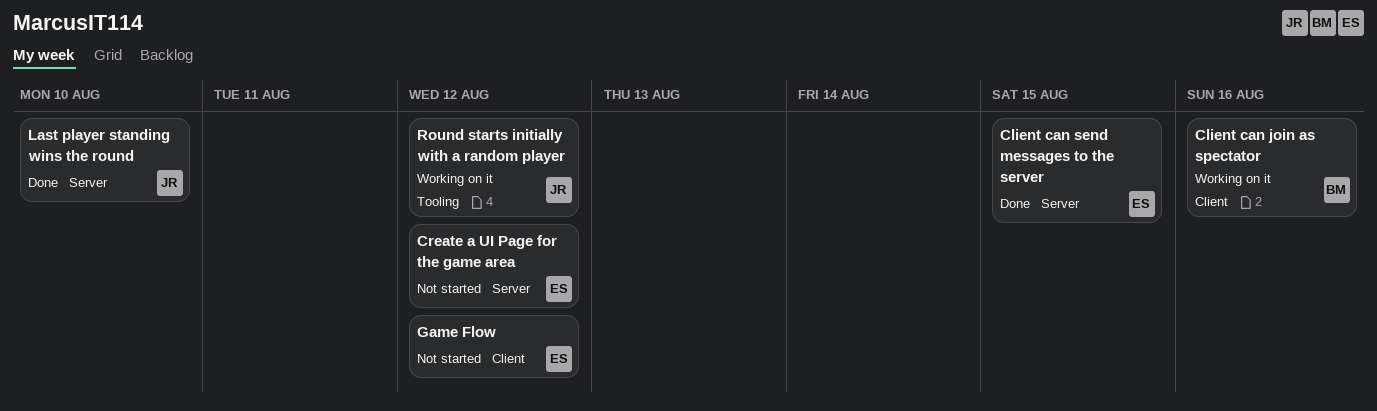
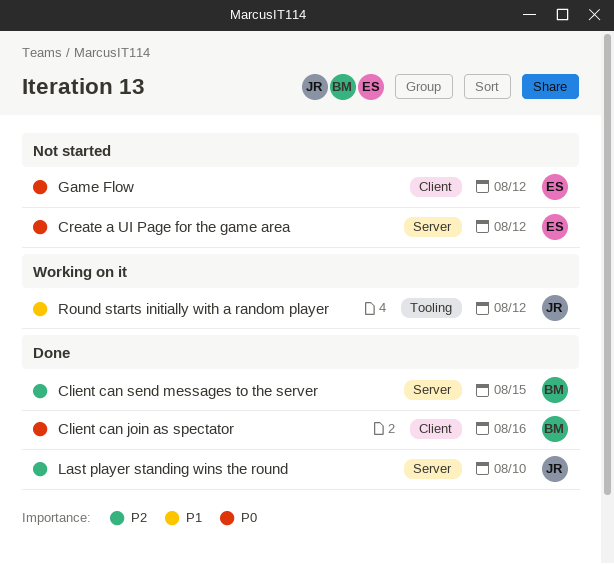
Client can join as spectator, status: Working on it -> Done
Client can send messages to the server, owner: ES -> BM

